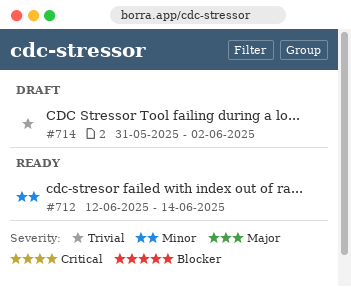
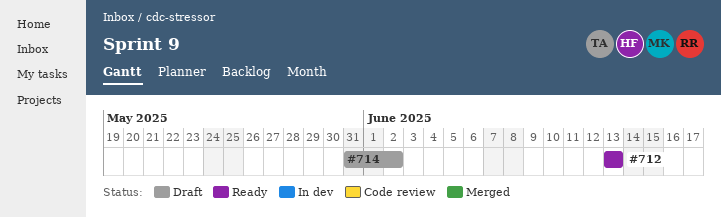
#712, start: Jun 12 -> Jun 13
#712, due: Jun 14 -> Jun 13

